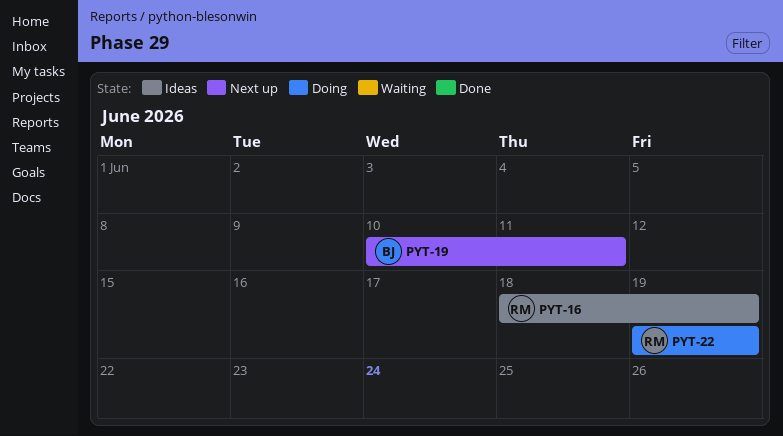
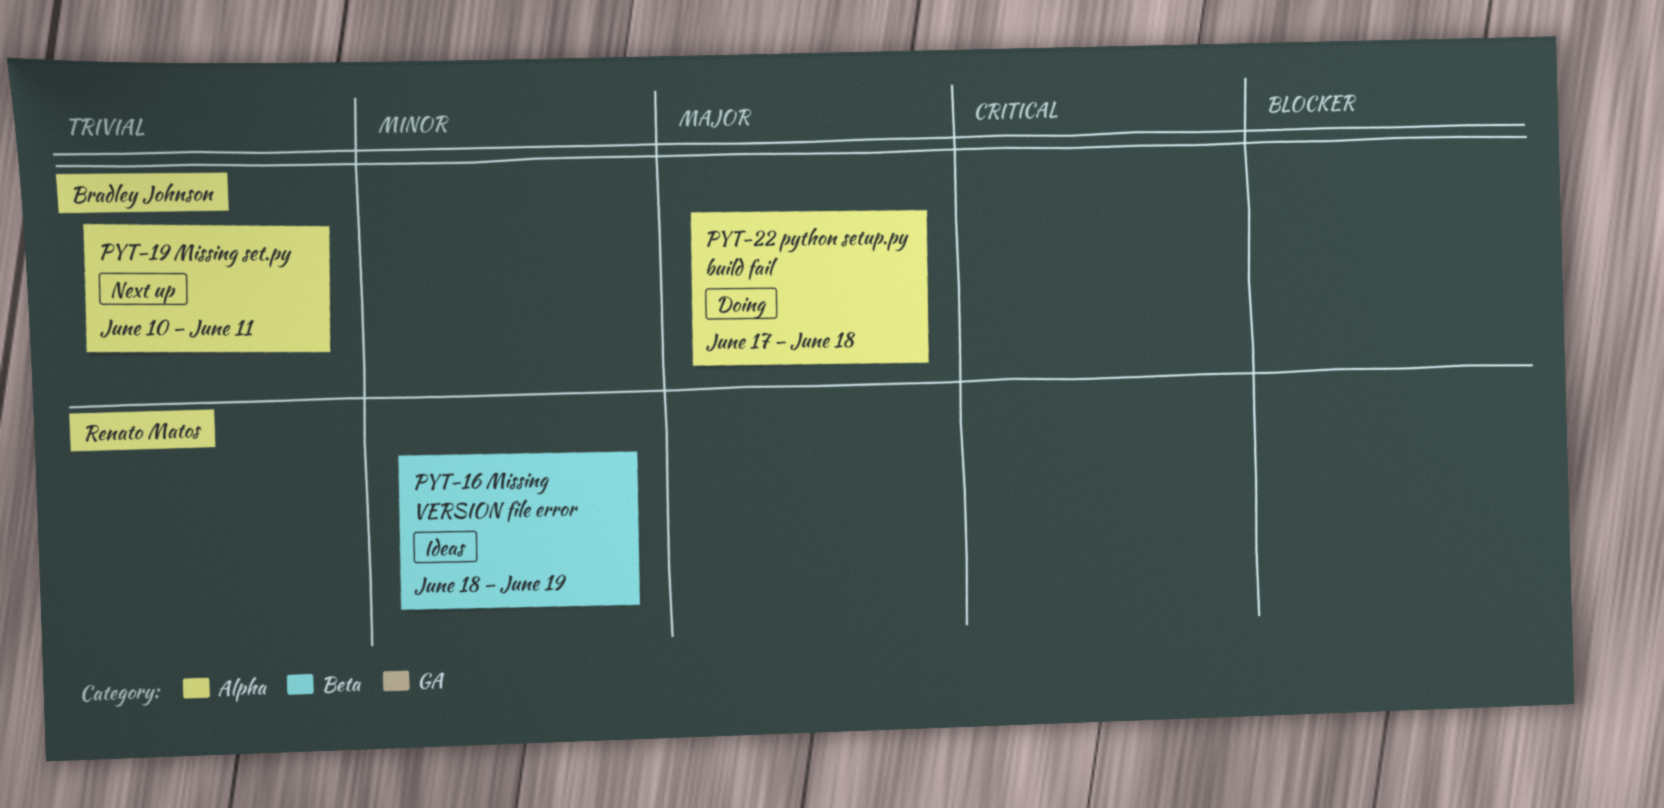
PYT-22, owner: Renato Matos -> Bradley Johnson
PYT-22, start: Jun 19 -> Jun 17
PYT-22, due: Jun 19 -> Jun 18

